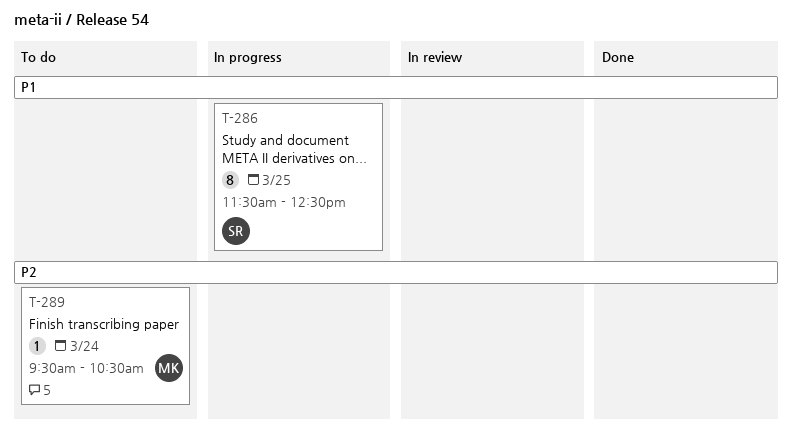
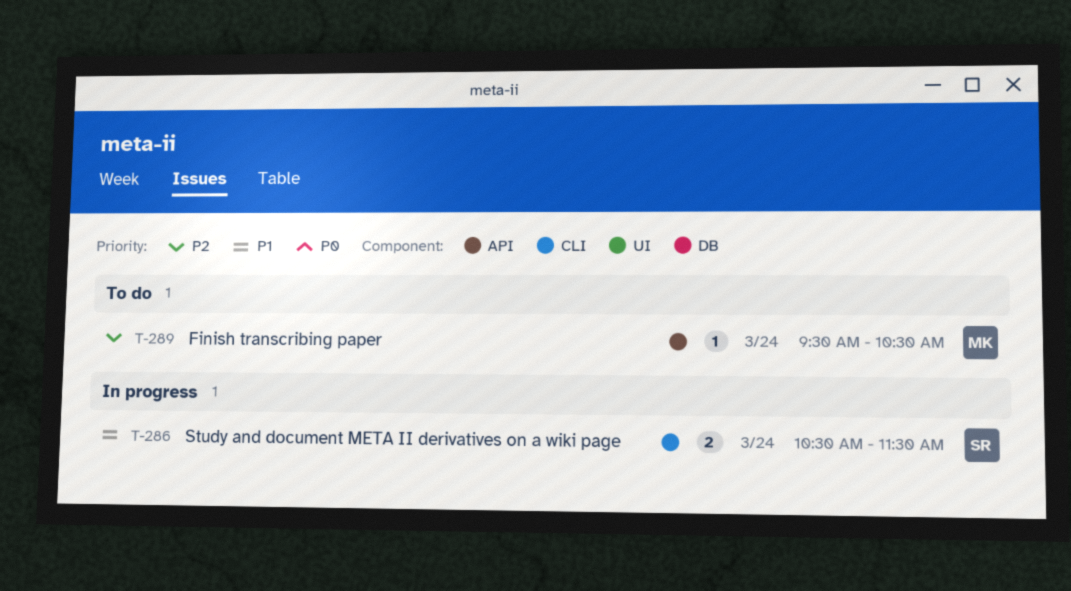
T-286, estimate: 8 -> 2
T-286, day: Mar 25 -> Mar 24
T-286, begins: 11:30 -> 10:30
T-286, ends: 12:30 -> 11:30

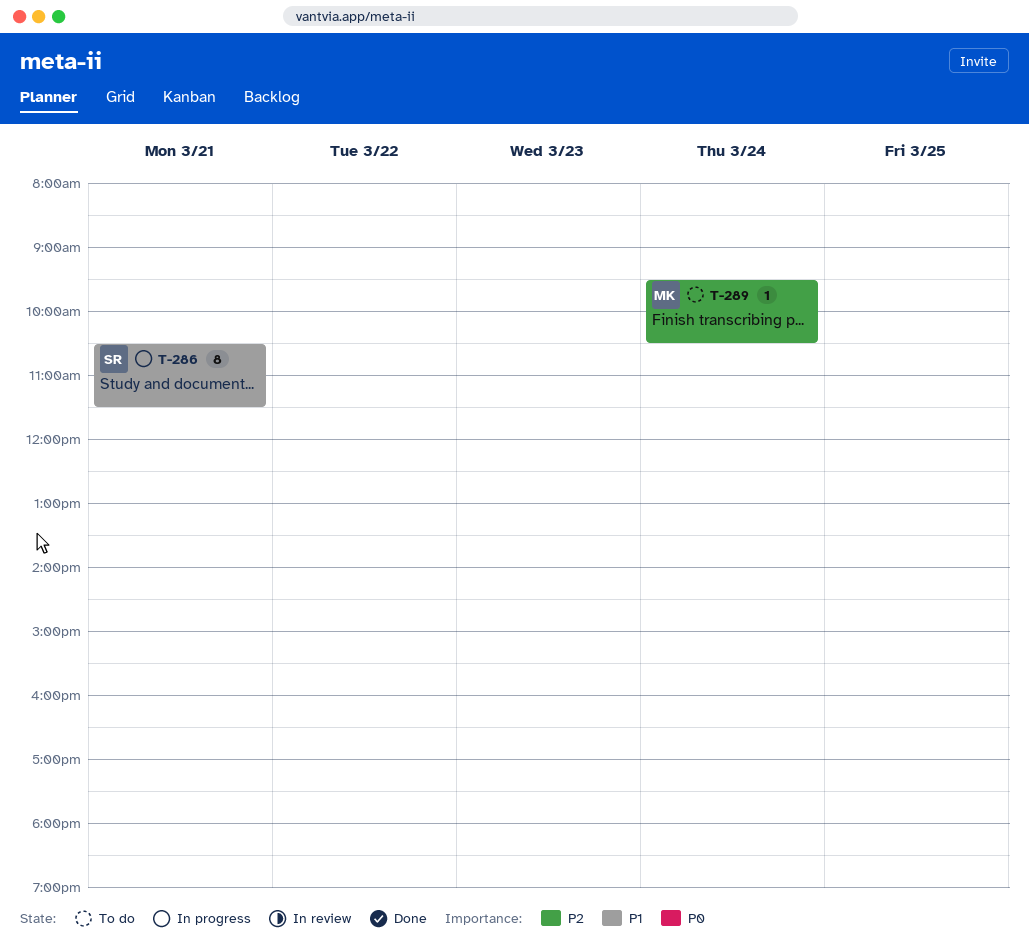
T-286, estimate: 2 -> 8
T-286, day: Mar 24 -> Mar 21

